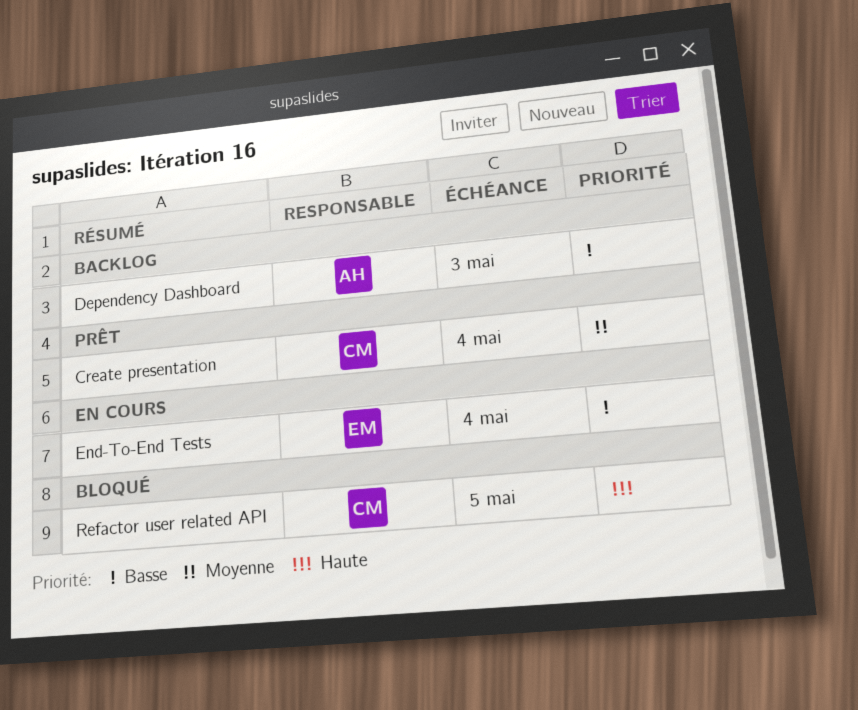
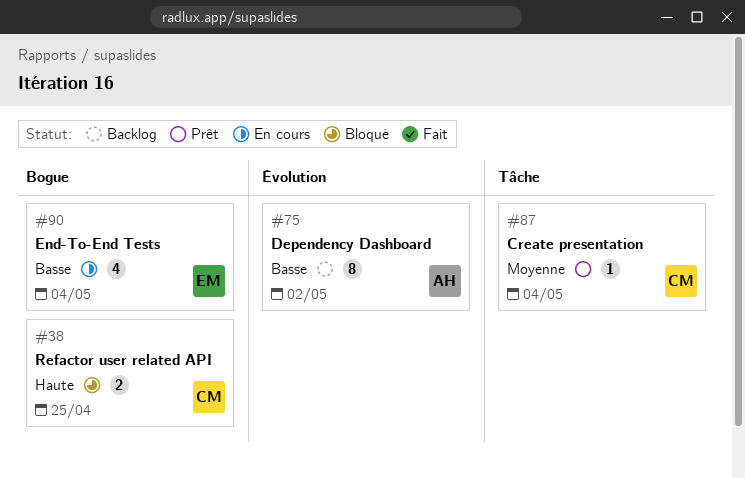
Dependency Dashboard, due: May 3 -> May 2
Refactor user related API, due: May 5 -> Apr 25

